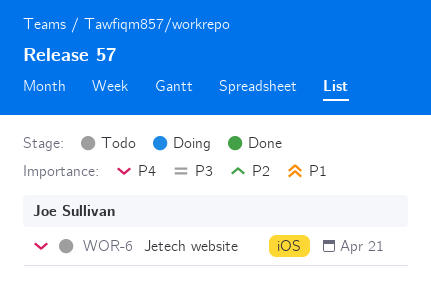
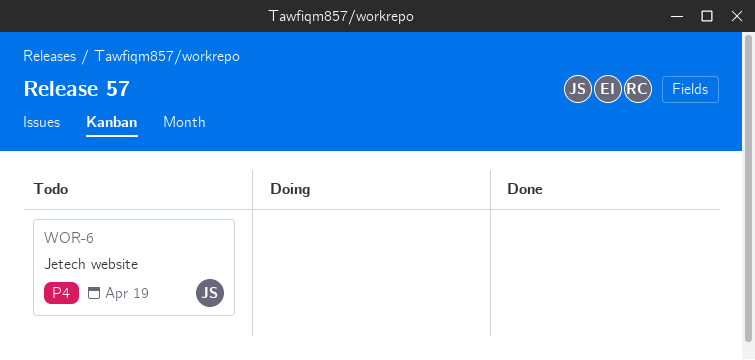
WOR-6, due: Apr 21 -> Apr 19

